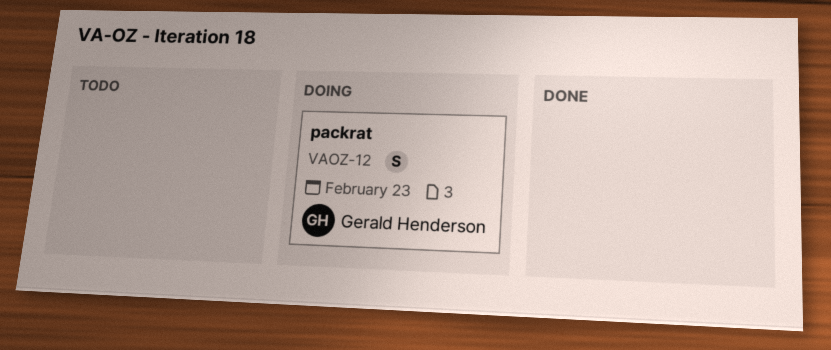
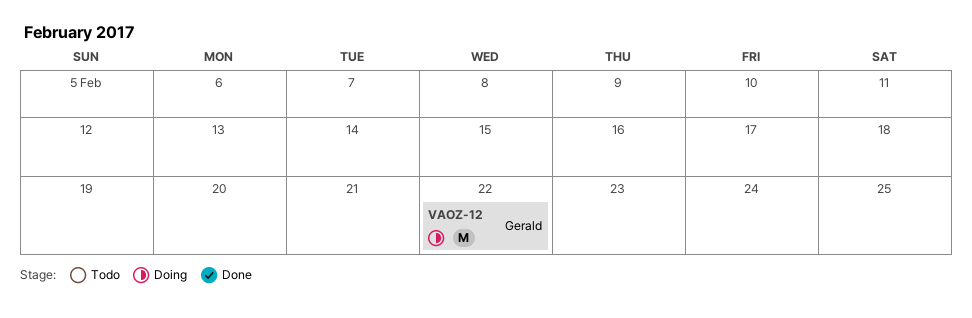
VAOZ-12, estimate: S -> M
VAOZ-12, due: Feb 23 -> Feb 22

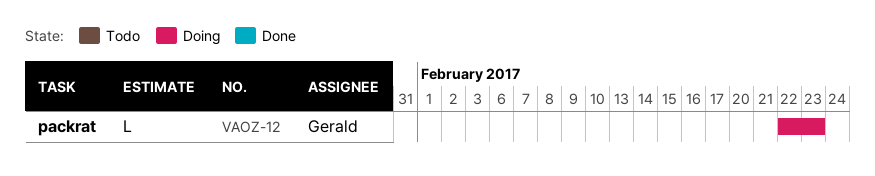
VAOZ-12, estimate: M -> L
VAOZ-12, due: Feb 22 -> Feb 23

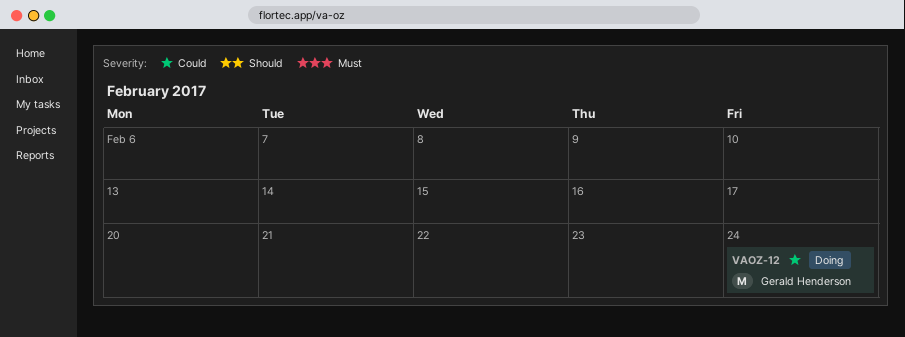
VAOZ-12, estimate: L -> M
VAOZ-12, due: Feb 23 -> Feb 24

